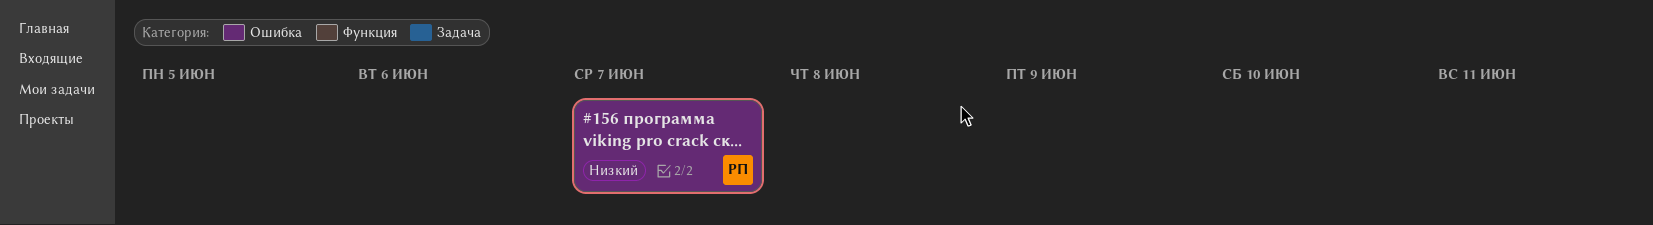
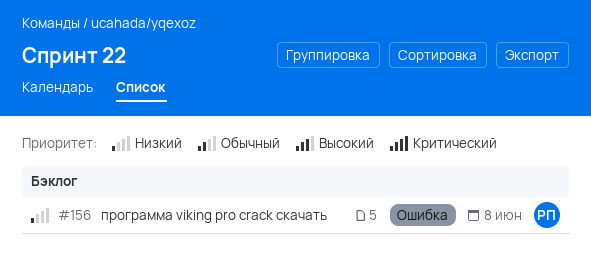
#156, due: Jun 7 -> Jun 8

